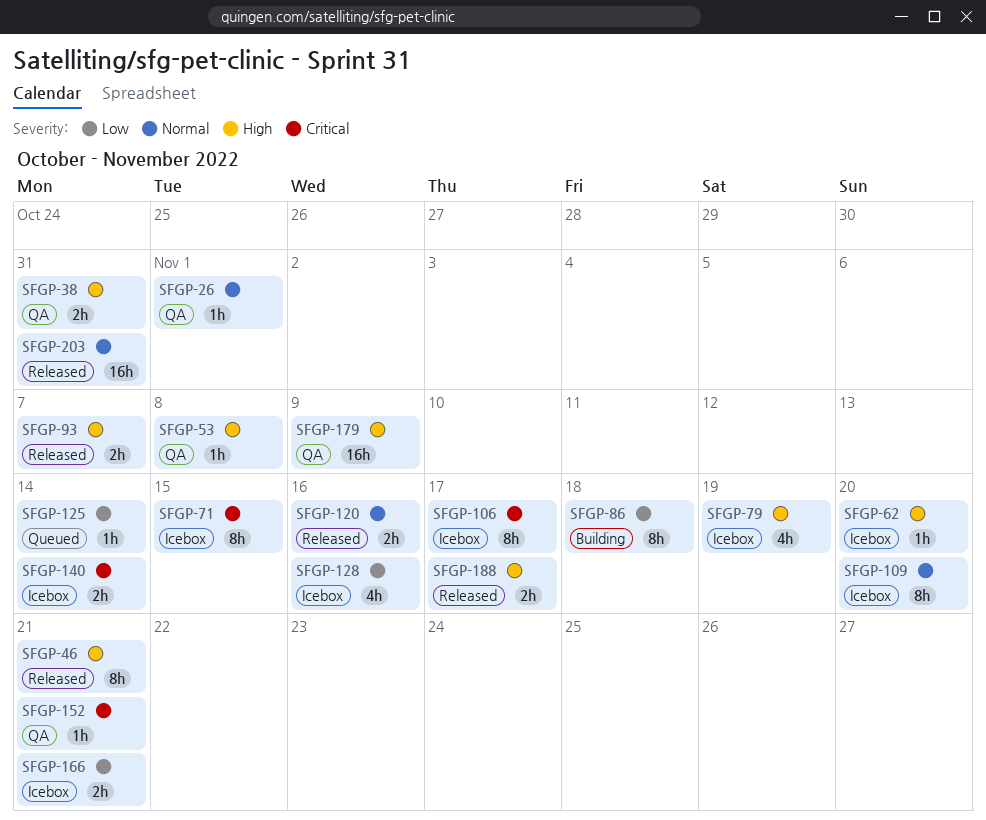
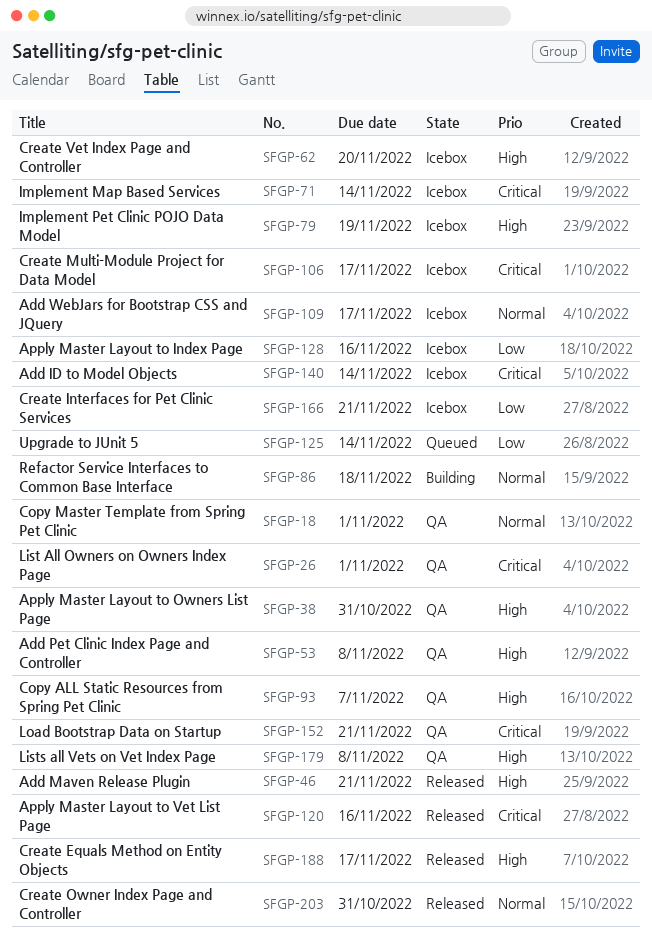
SFGP-18: none -> present
SFGP-26, priority: Normal -> Critical
SFGP-71, due: Nov 15 -> Nov 14
SFGP-86, priority: Low -> Normal
SFGP-93, status: Released -> QA
SFGP-109, due: Nov 20 -> Nov 17
SFGP-120, priority: Normal -> Critical
SFGP-179, due: Nov 9 -> Nov 8

